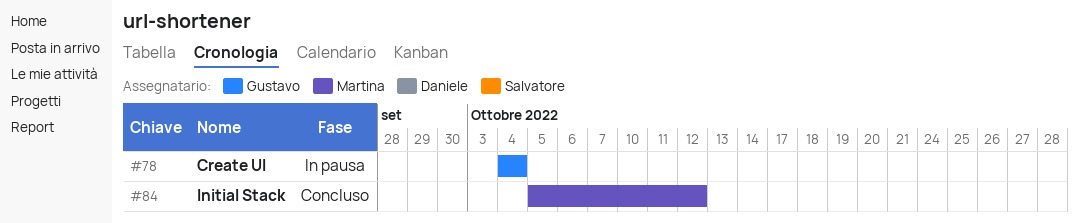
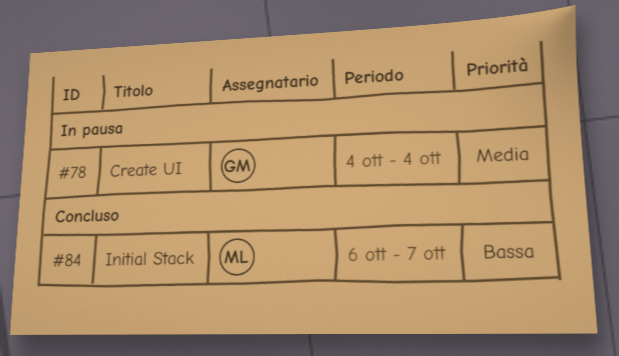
#84, start: Oct 5 -> Oct 6
#84, due: Oct 12 -> Oct 7

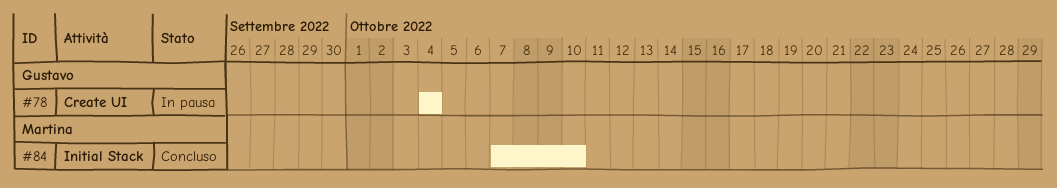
#84, start: Oct 6 -> Oct 7
#84, due: Oct 7 -> Oct 10

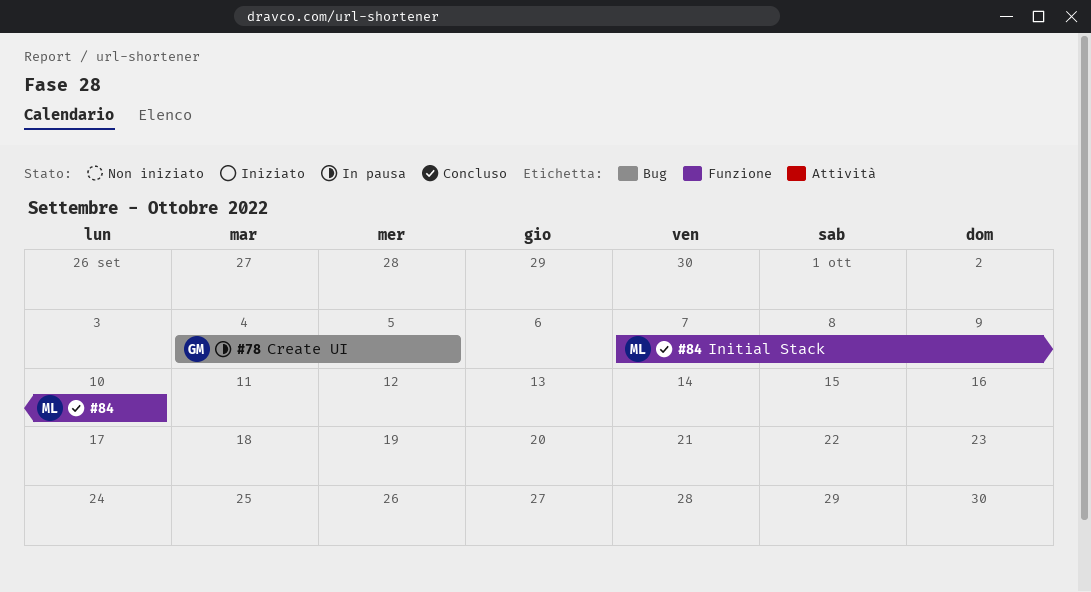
#78, due: Oct 4 -> Oct 5

